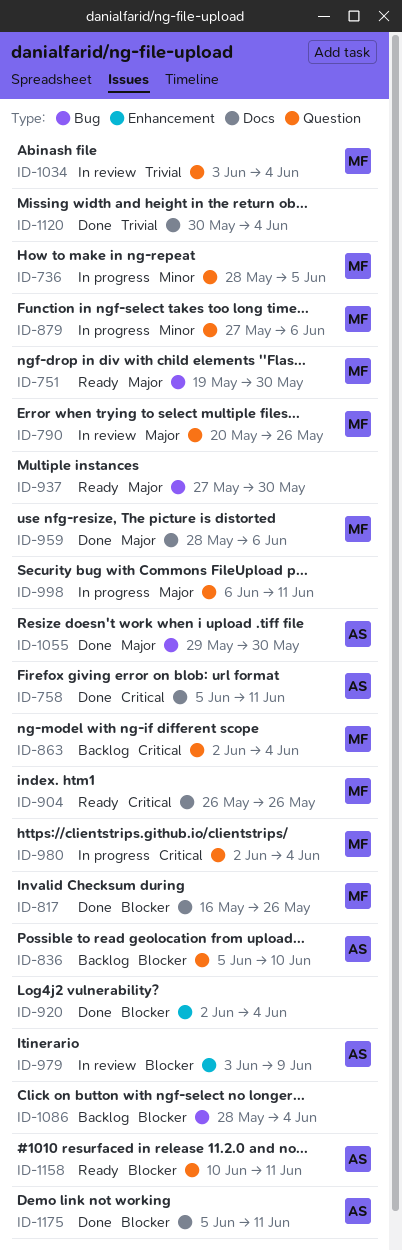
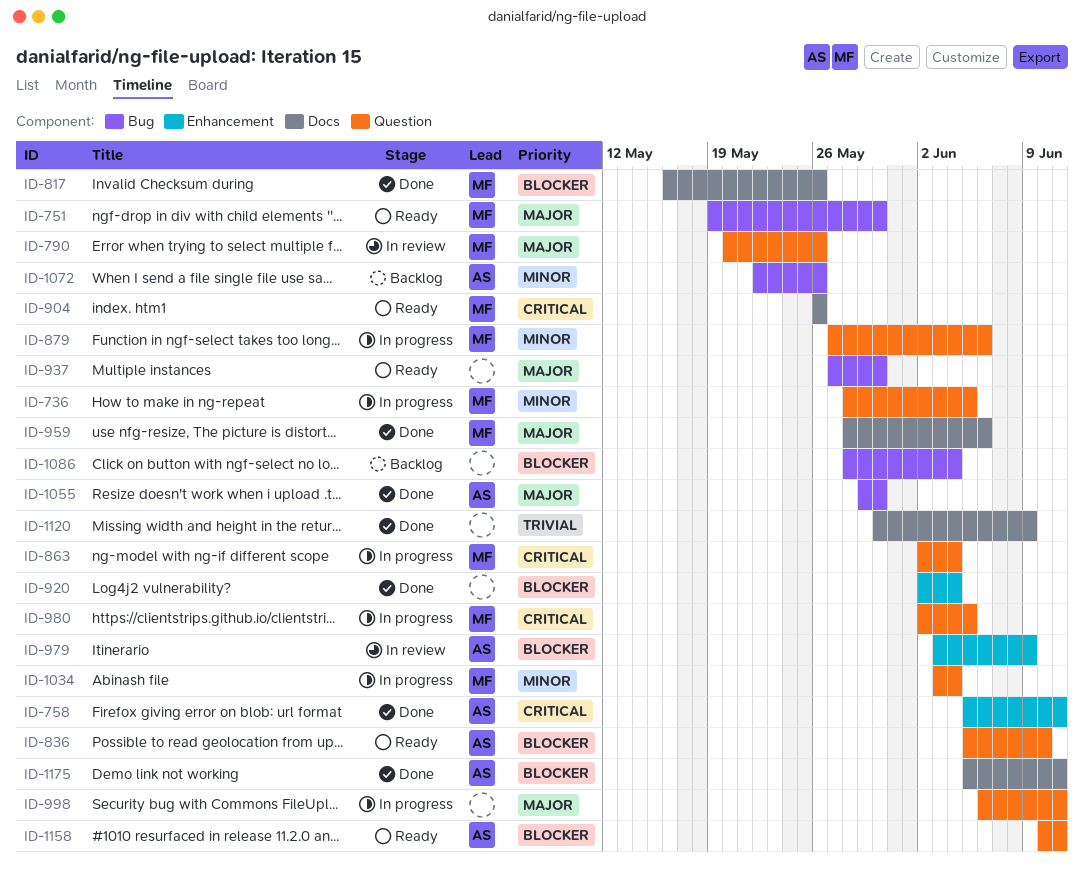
ID-758, label: Docs -> Enhancement
ID-836, status: Backlog -> Ready
ID-863, status: Backlog -> In progress
ID-980, due: Jun 4 -> Jun 5
ID-1034, status: In review -> In progress
ID-1034, priority: Trivial -> Minor
ID-1072: none -> present
ID-1120, due: Jun 4 -> Jun 9

